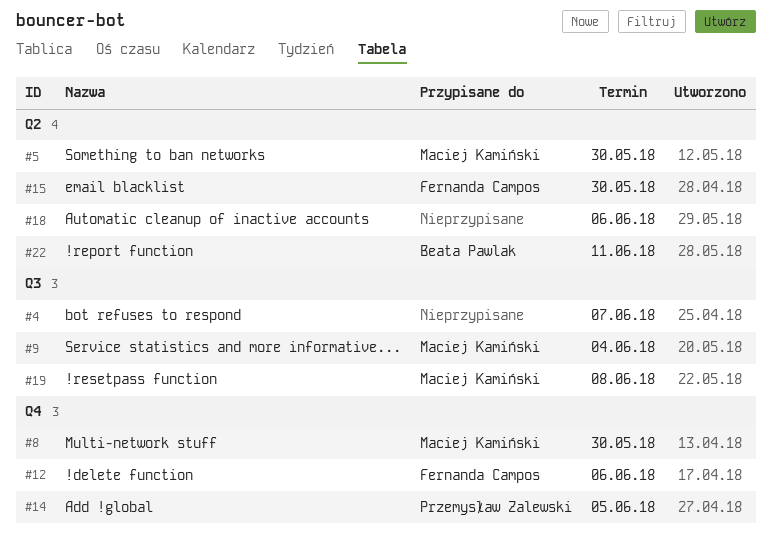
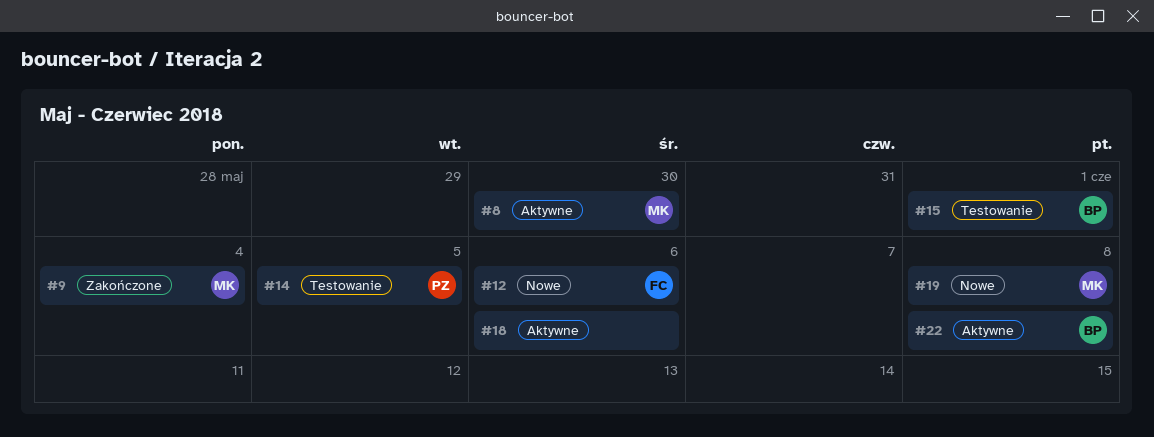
#4: present -> none
#5: present -> none
#15, owner: Fernanda Campos -> Beata Pawlak
#15, due: May 30 -> Jun 1
#22, due: Jun 11 -> Jun 8

